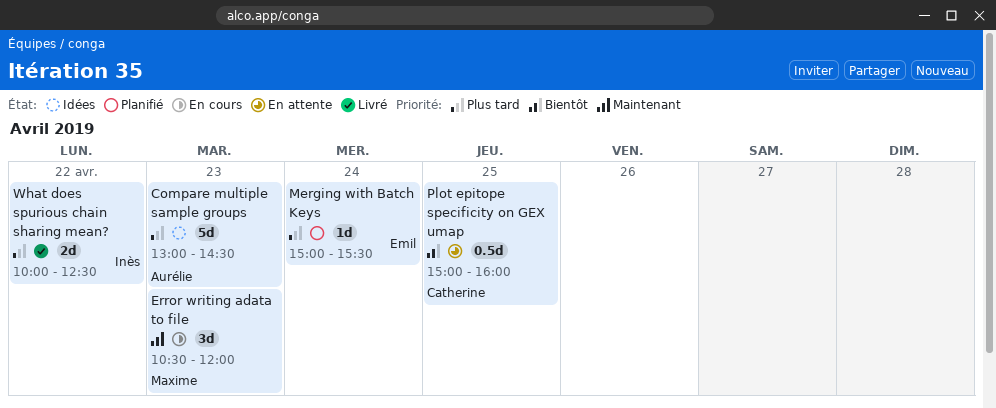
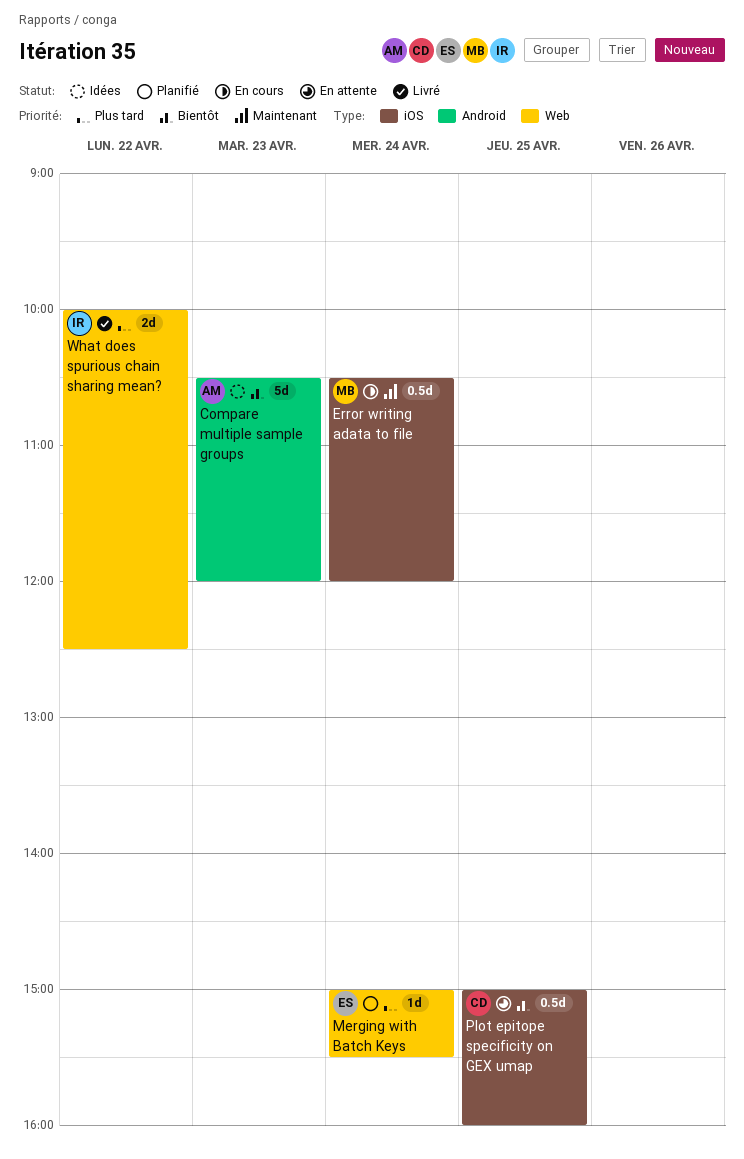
Compare multiple sample groups, priority: Plus tard -> Bientôt
Compare multiple sample groups, begins: 13:00 -> 10:30
Compare multiple sample groups, ends: 14:30 -> 12:00
Error writing adata to file, estimate: 3d -> 0.5d
Error writing adata to file, day: Apr 23 -> Apr 24

